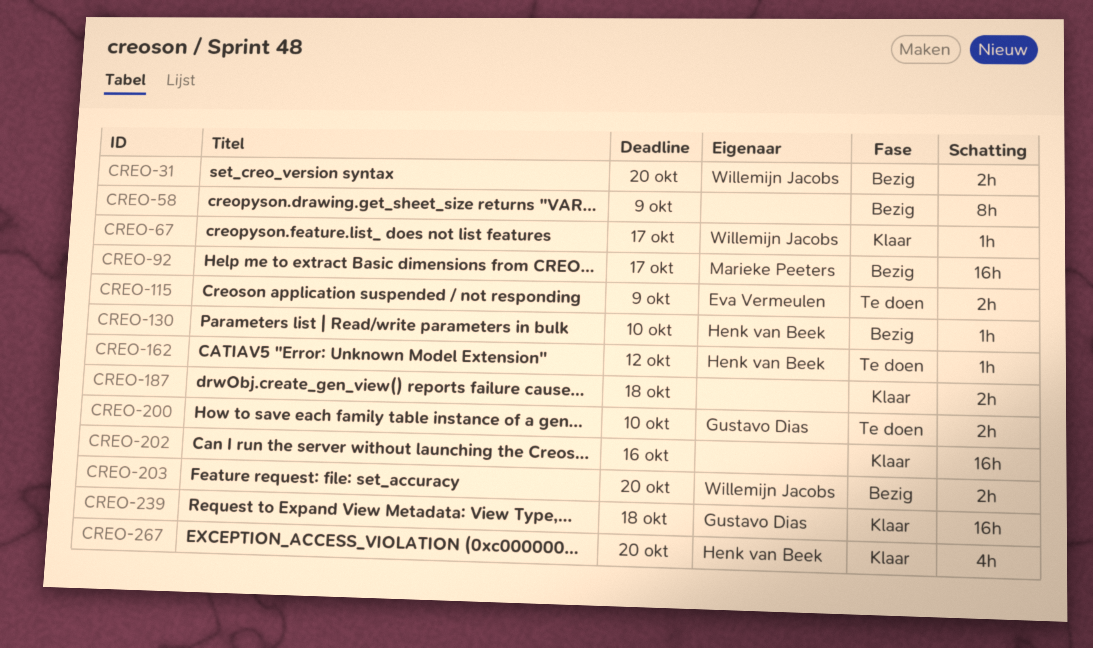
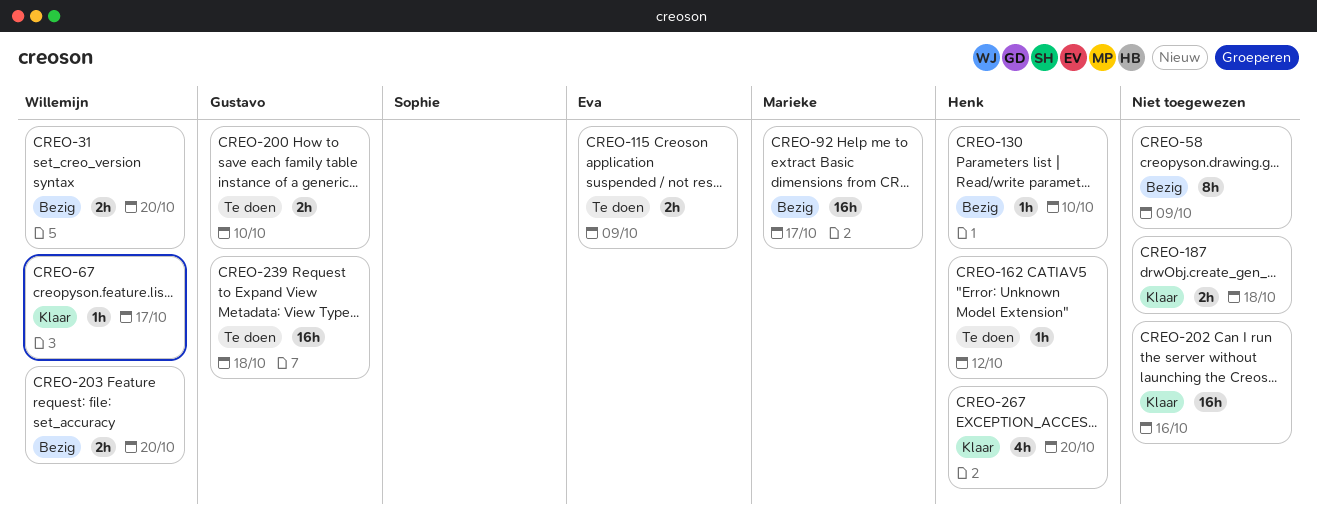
CREO-239, status: Klaar -> Te doen

